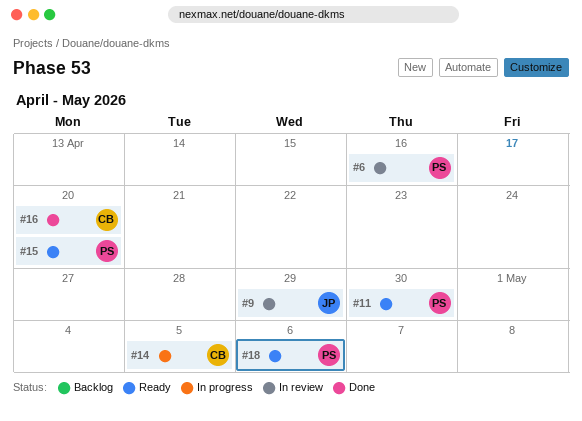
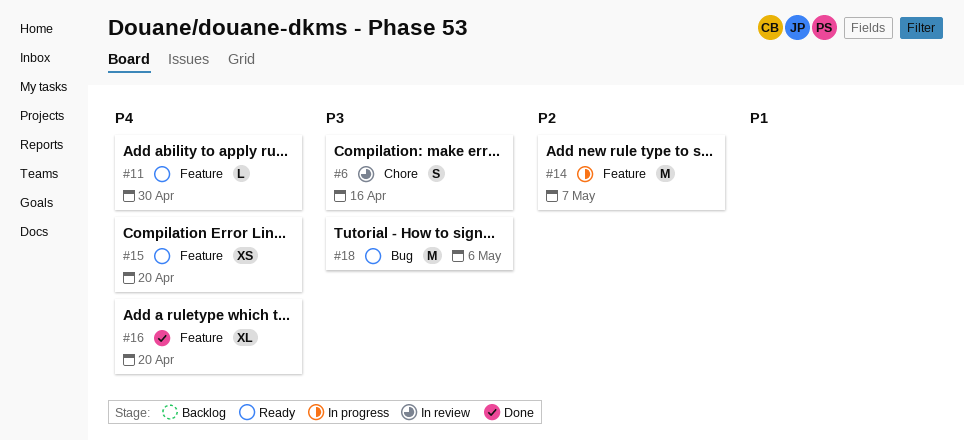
#9: present -> none
#14, due: May 5 -> May 7

